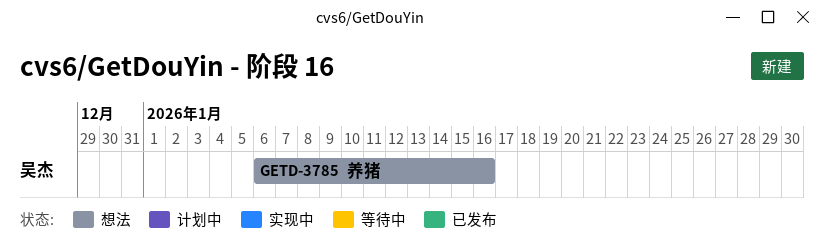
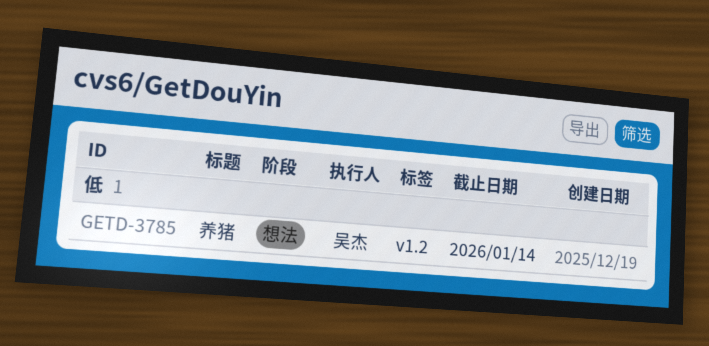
GETD-3785, due: Jan 16 -> Jan 14

